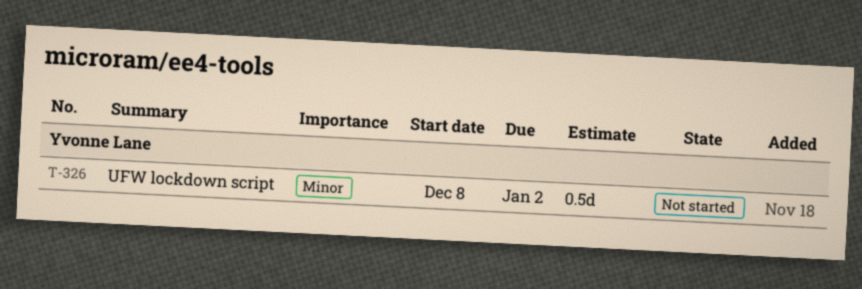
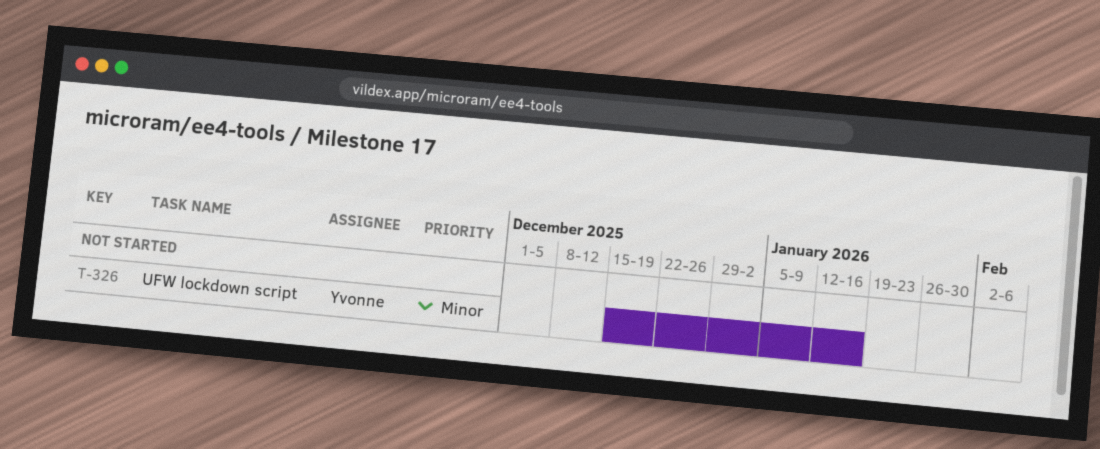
T-326, start: Dec 8 -> Dec 15
T-326, due: Jan 2 -> Jan 16

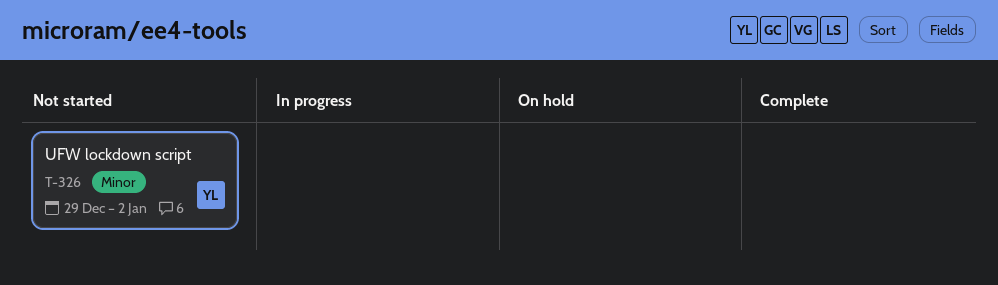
T-326, start: Dec 15 -> Dec 29
T-326, due: Jan 16 -> Jan 2

